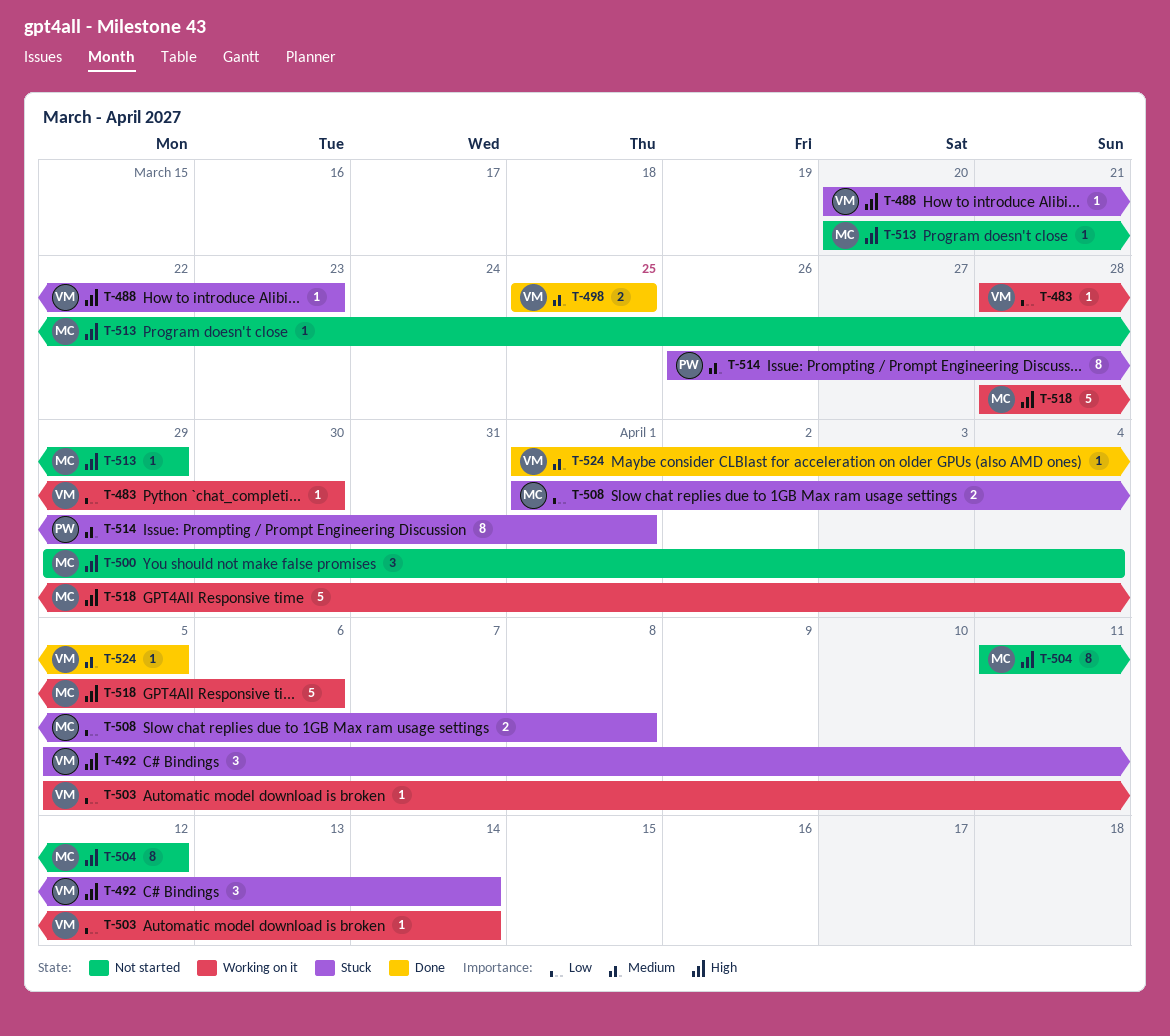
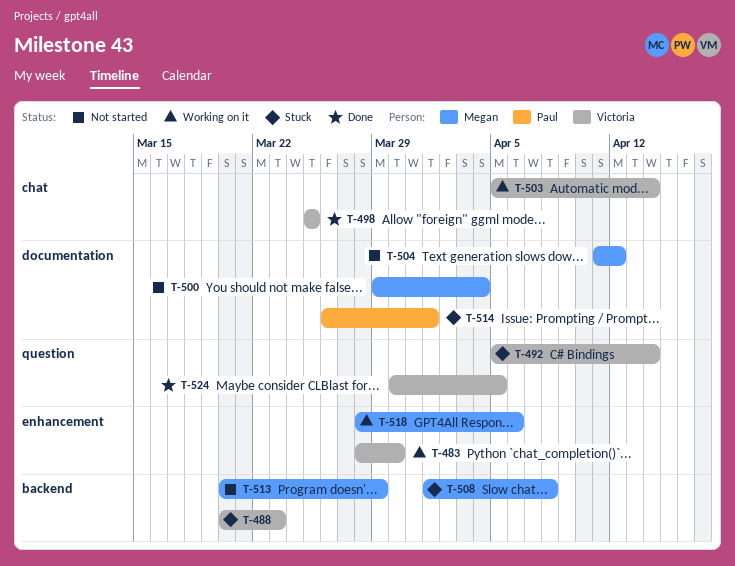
T-524, start: Apr 1 -> Mar 30

